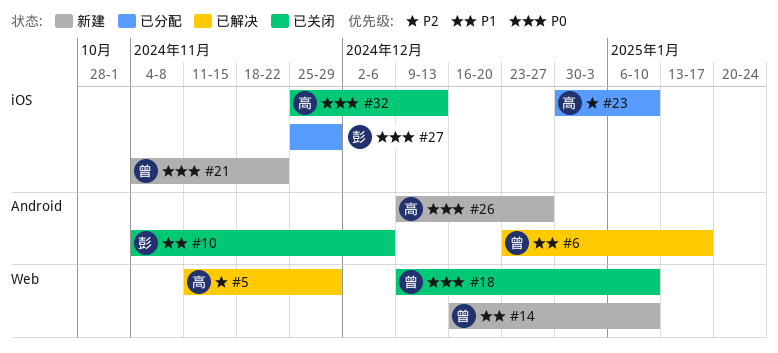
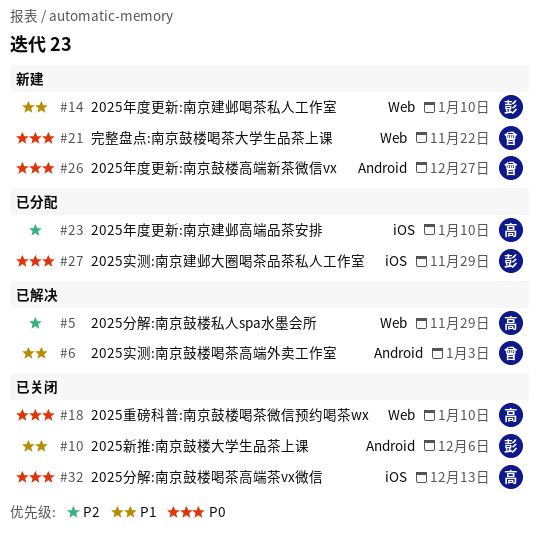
#6, due: Jan 17 -> Jan 3
#14, owner: 曾 -> 彭
#18, owner: 曾 -> 高
#21, label: iOS -> Web
#26, owner: 高 -> 曾

